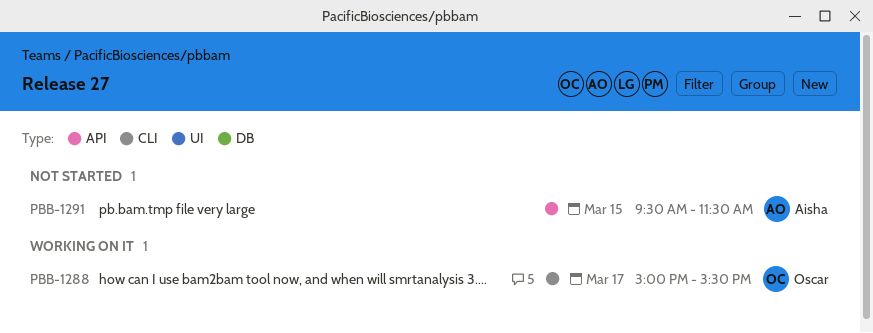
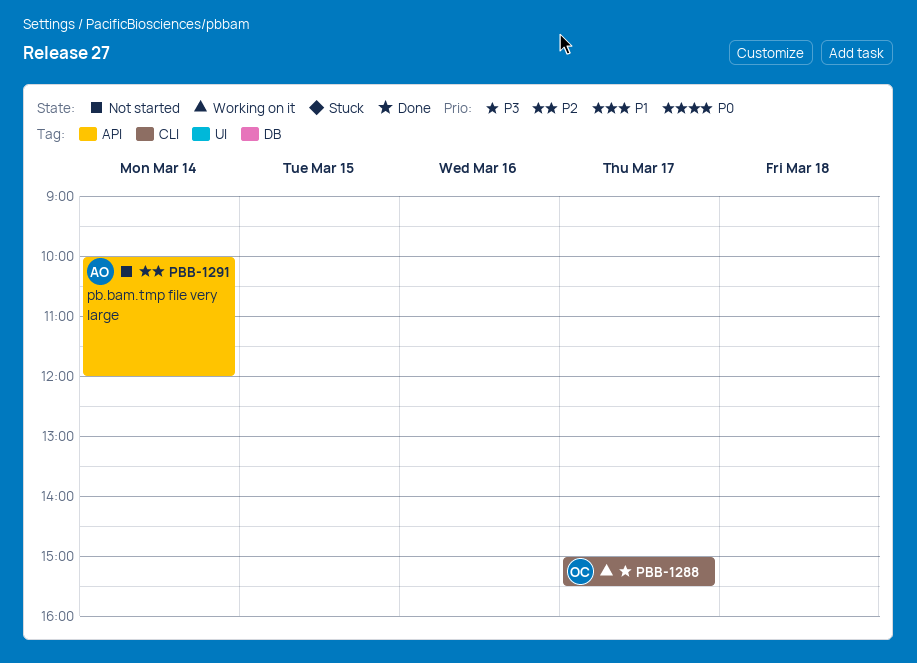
PBB-1291, day: Mar 15 -> Mar 14
PBB-1291, begins: 09:30 -> 10:00
PBB-1291, ends: 11:30 -> 12:00

